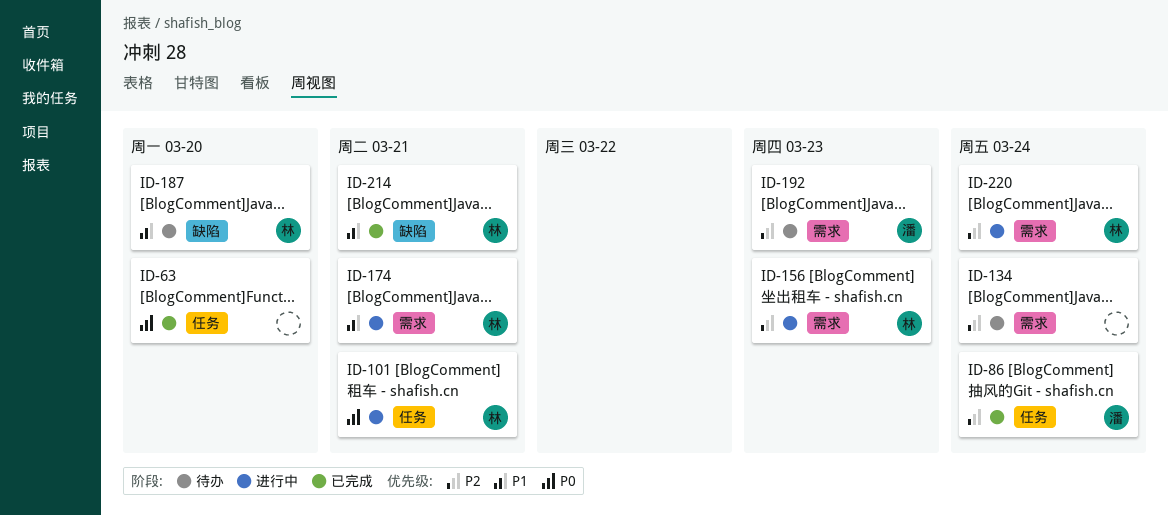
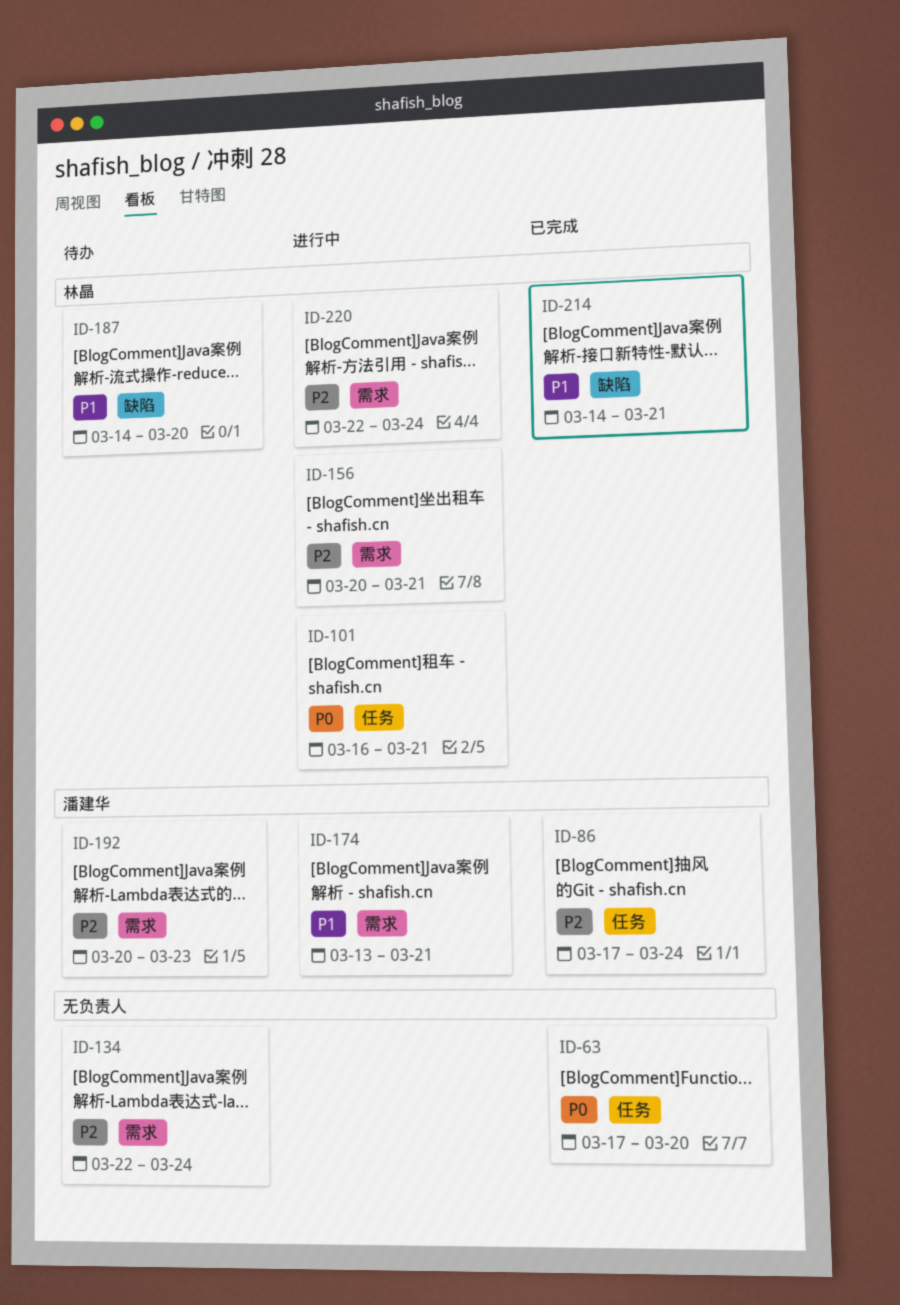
ID-156, due: Mar 23 -> Mar 21
ID-174, owner: 林晶 -> 潘建华

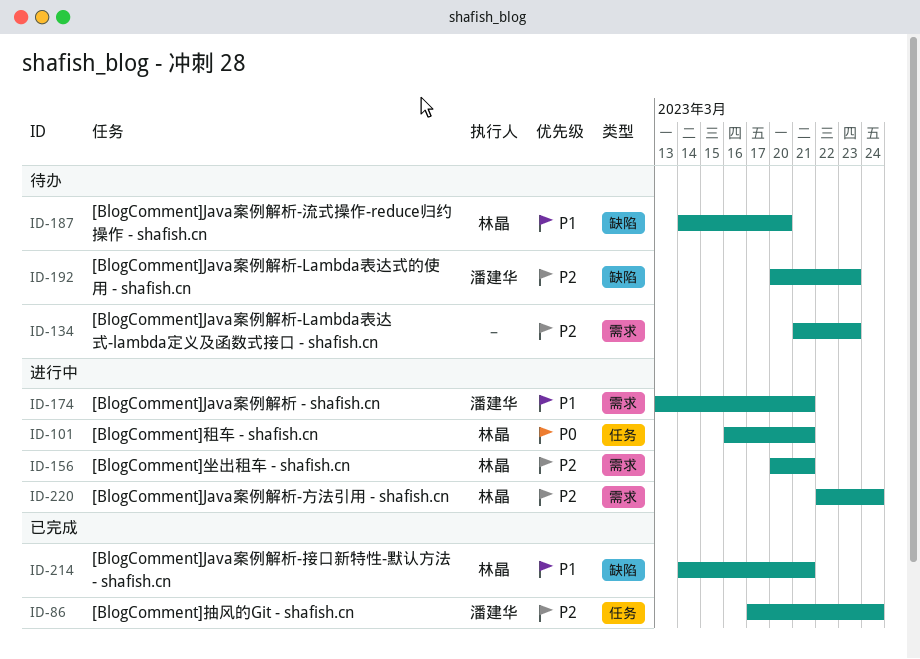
ID-63: present -> none
ID-134, start: Mar 22 -> Mar 21
ID-134, due: Mar 24 -> Mar 23
ID-192, label: 需求 -> 缺陷

